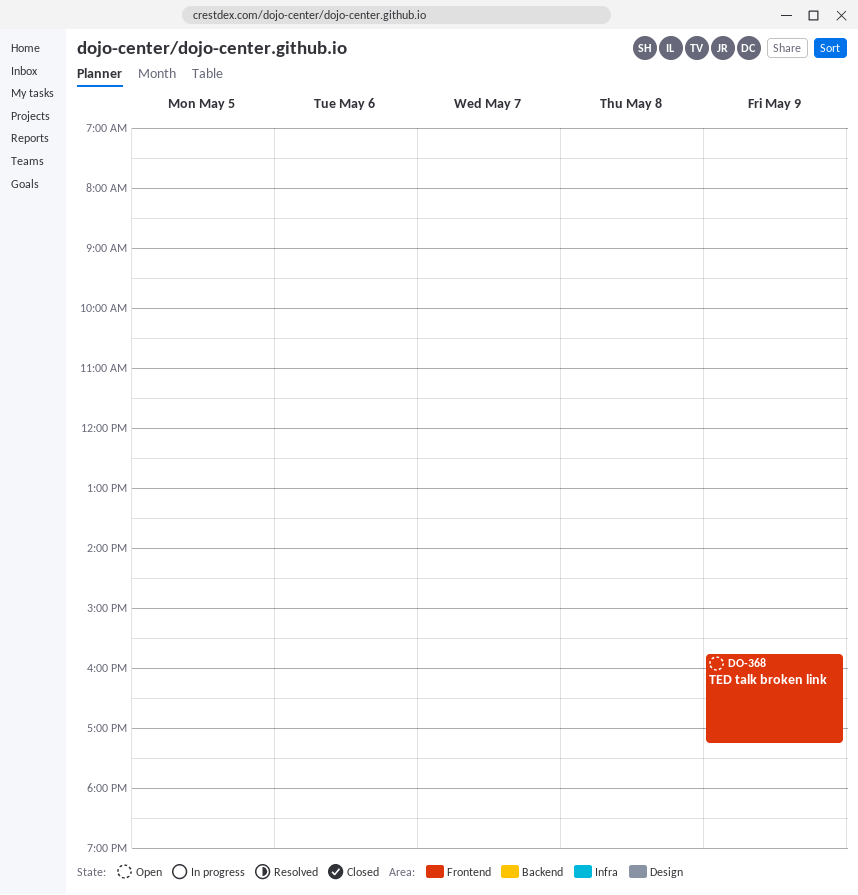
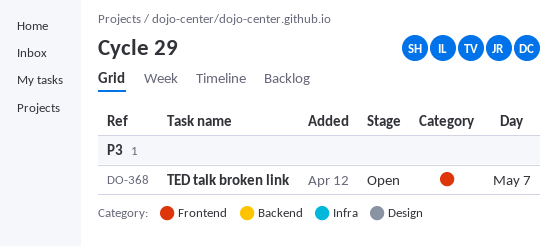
DO-368, day: May 9 -> May 7

